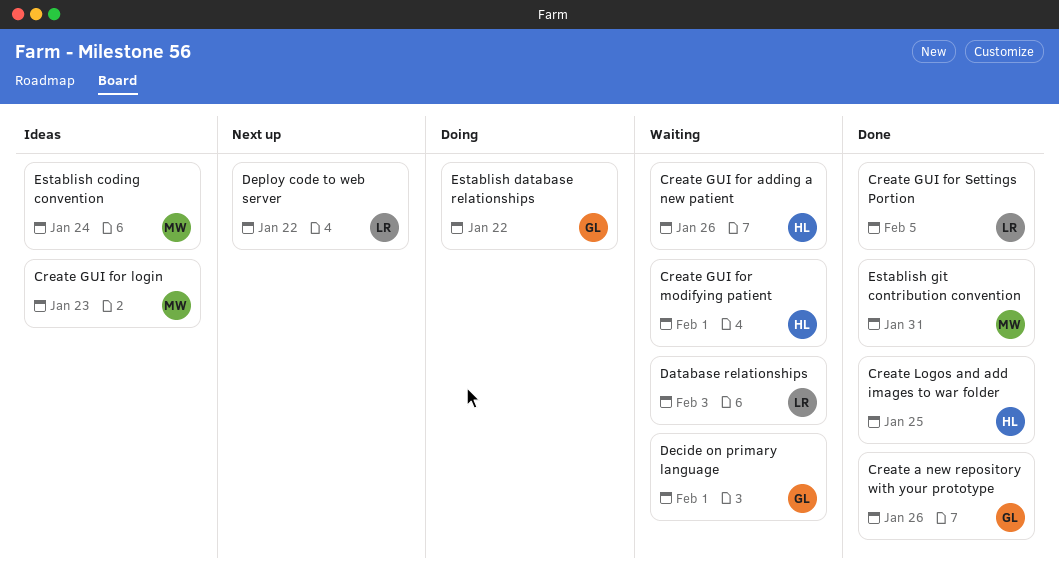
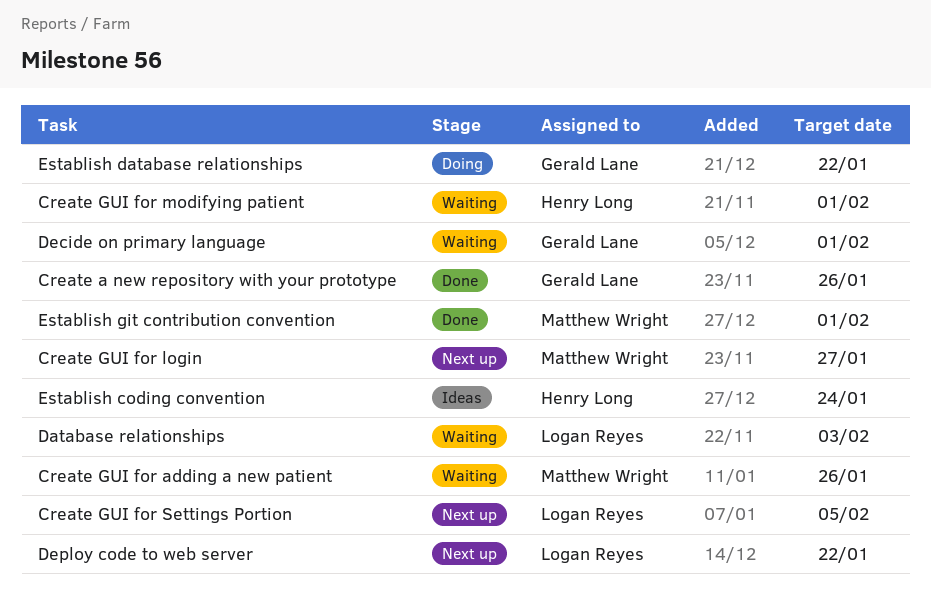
Create GUI for adding a new patient, owner: Henry Long -> Matthew Wright
Create GUI for login, status: Ideas -> Next up
Create GUI for login, due: Jan 23 -> Jan 27
Create GUI for Settings Portion, status: Done -> Next up
Create Logos and add images to war folder: present -> none
Establish coding convention, owner: Matthew Wright -> Henry Long
Establish git contribution convention, due: Jan 31 -> Feb 1

